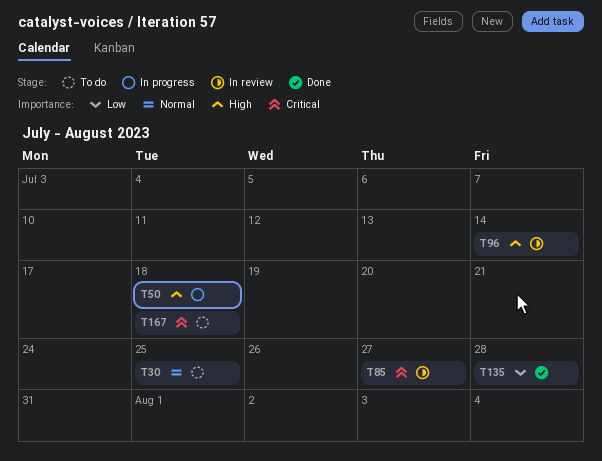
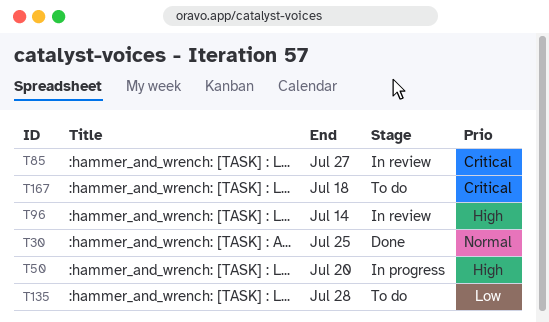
T30, status: To do -> Done
T50, due: Jul 18 -> Jul 20
T135, status: Done -> To do

